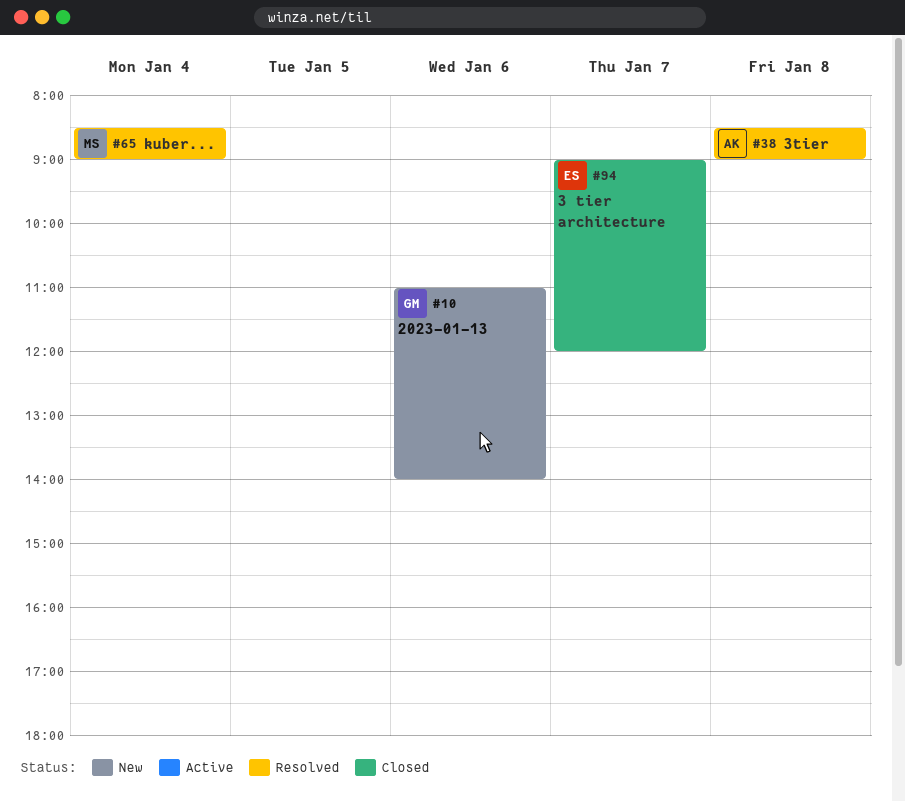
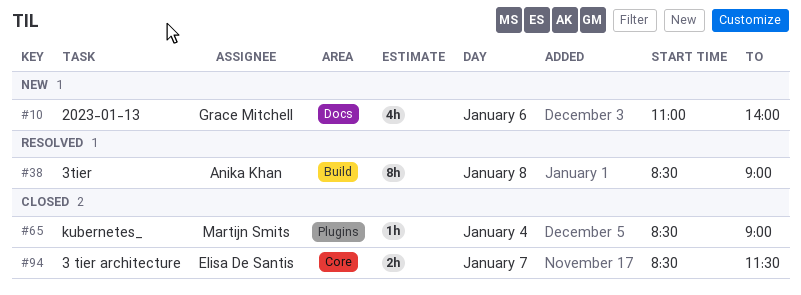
#65, status: Resolved -> Closed
#94, begins: 09:00 -> 08:30
#94, ends: 12:00 -> 11:30

